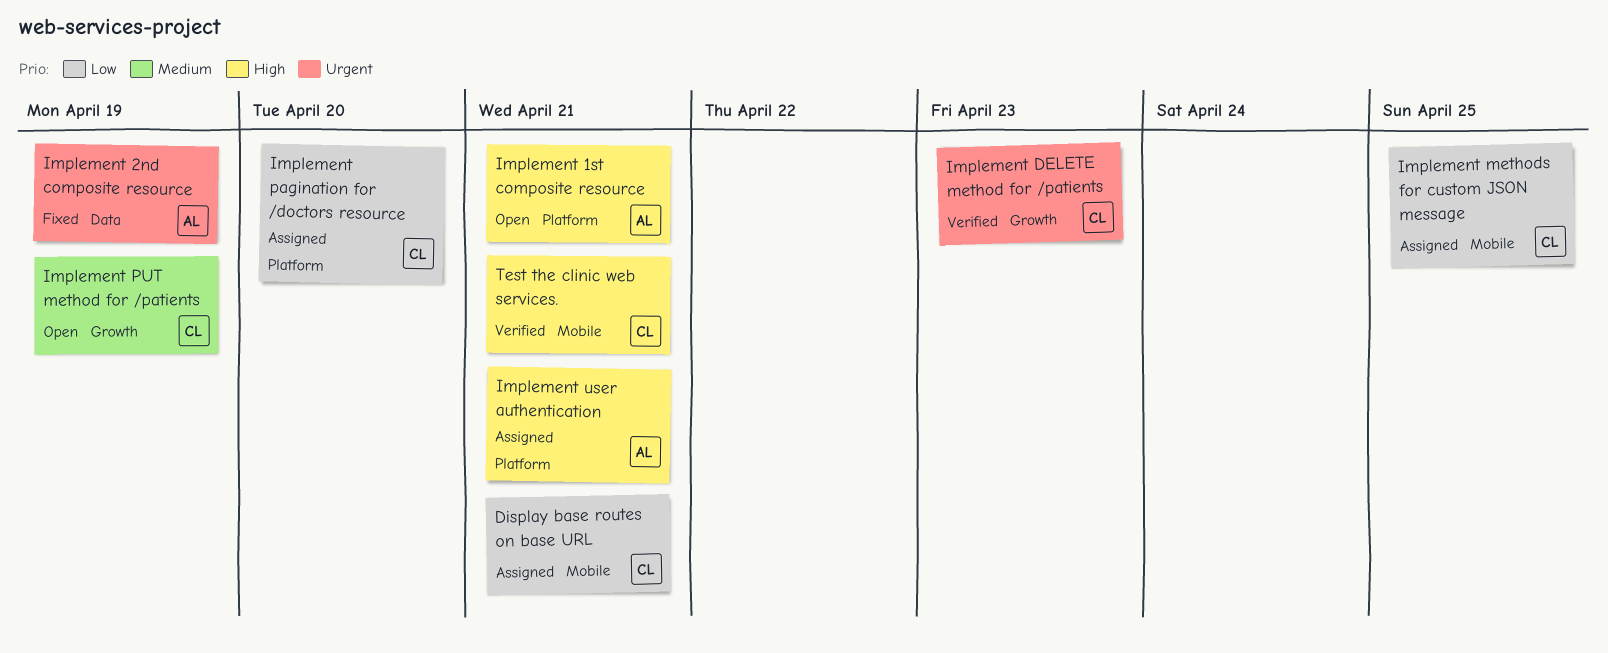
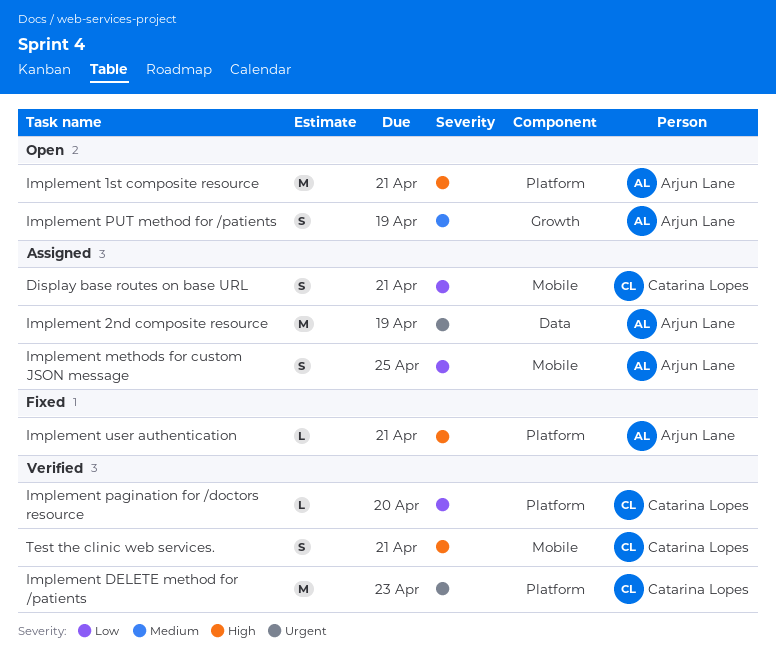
Implement 2nd composite resource, status: Fixed -> Assigned
Implement DELETE method for /patients, label: Growth -> Platform
Implement methods for custom JSON message, owner: Catarina Lopes -> Arjun Lane
Implement pagination for /doctors resource, status: Assigned -> Verified
Implement PUT method for /patients, owner: Catarina Lopes -> Arjun Lane
Implement user authentication, status: Assigned -> Fixed

